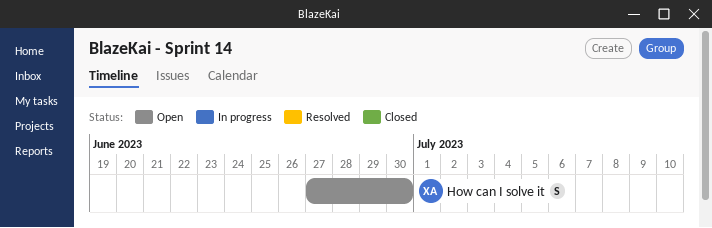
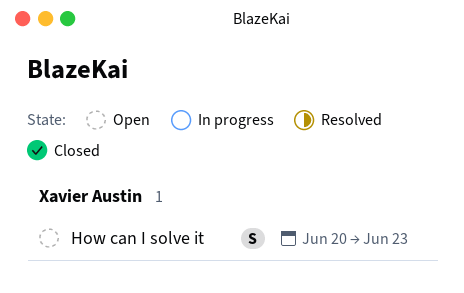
How can I solve it, start: Jun 27 -> Jun 20
How can I solve it, due: Jun 30 -> Jun 23

